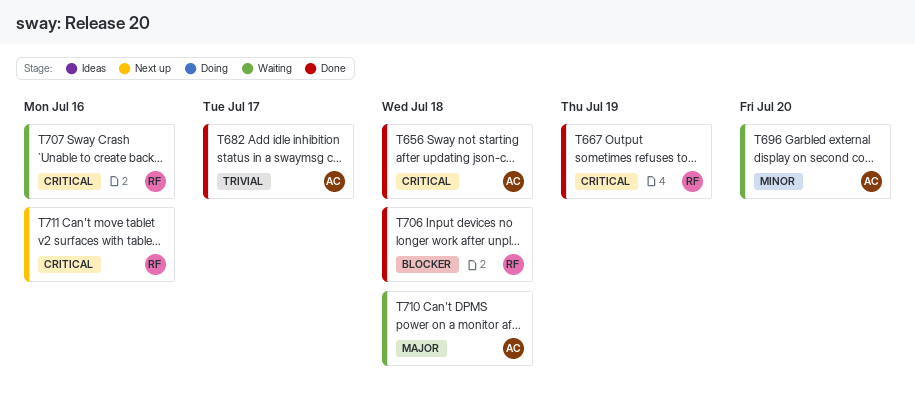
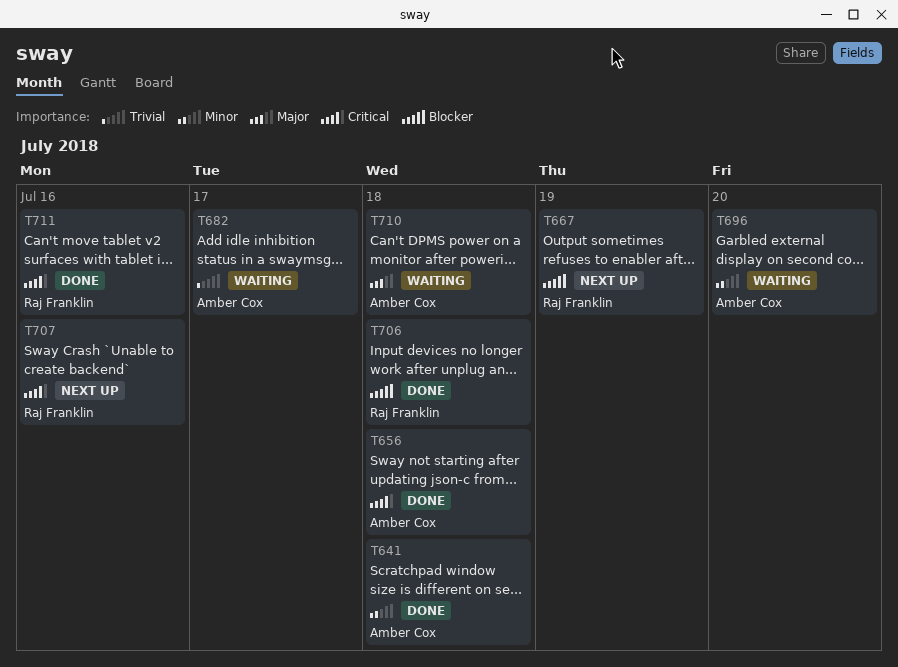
T641: none -> present
T667, status: Done -> Next up
T667, priority: Critical -> Blocker
T682, status: Done -> Waiting
T707, status: Waiting -> Next up
T711, status: Next up -> Done

